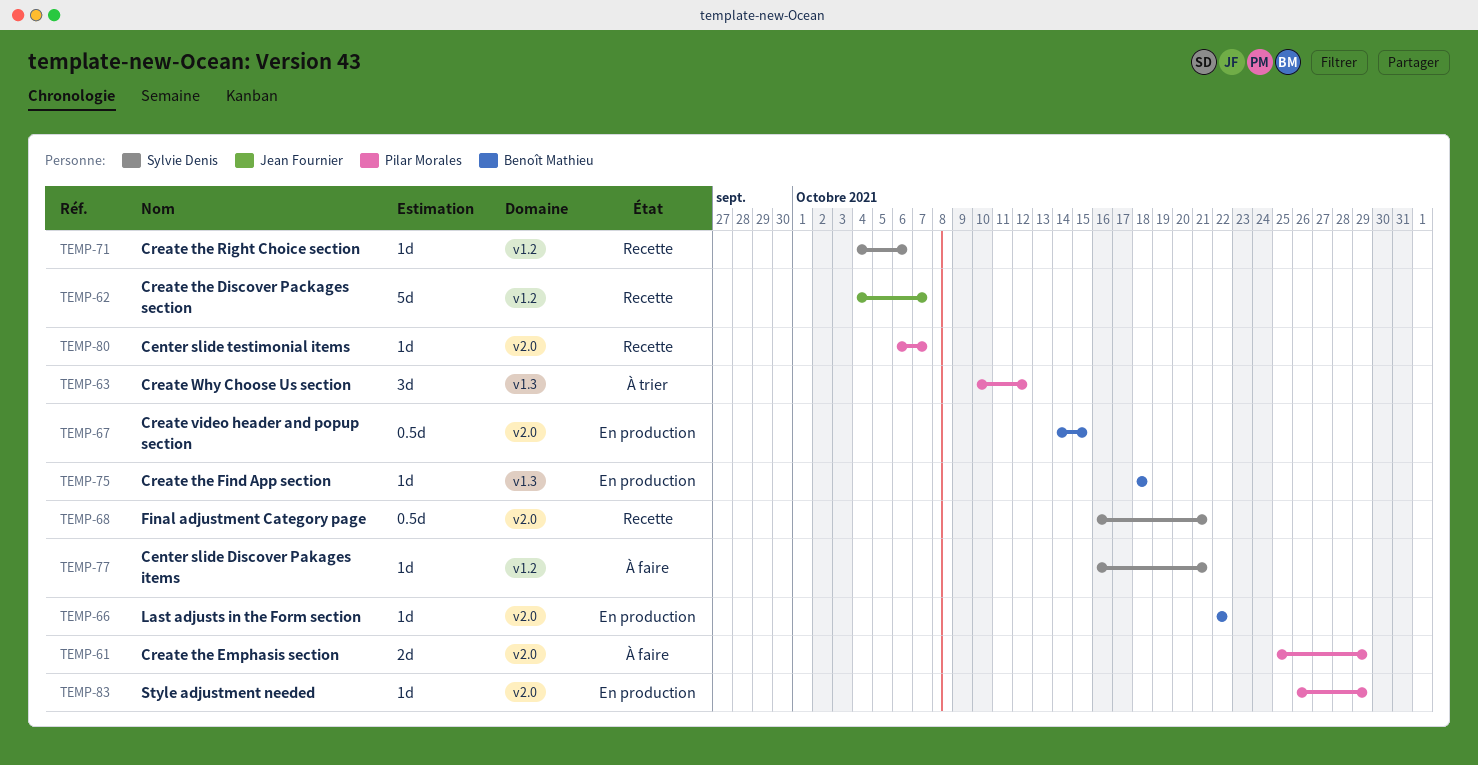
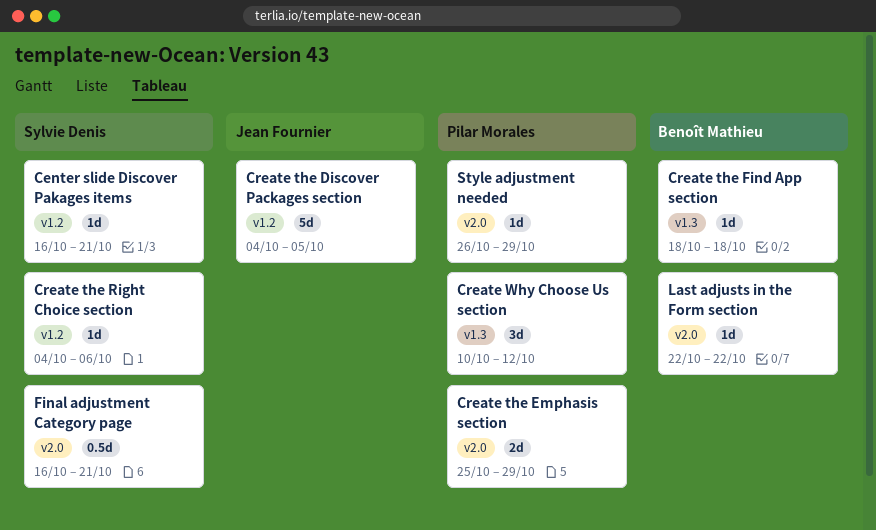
Center slide testimonial items: present -> none
Create the Discover Packages section, due: Oct 7 -> Oct 5
Create video header and popup section: present -> none

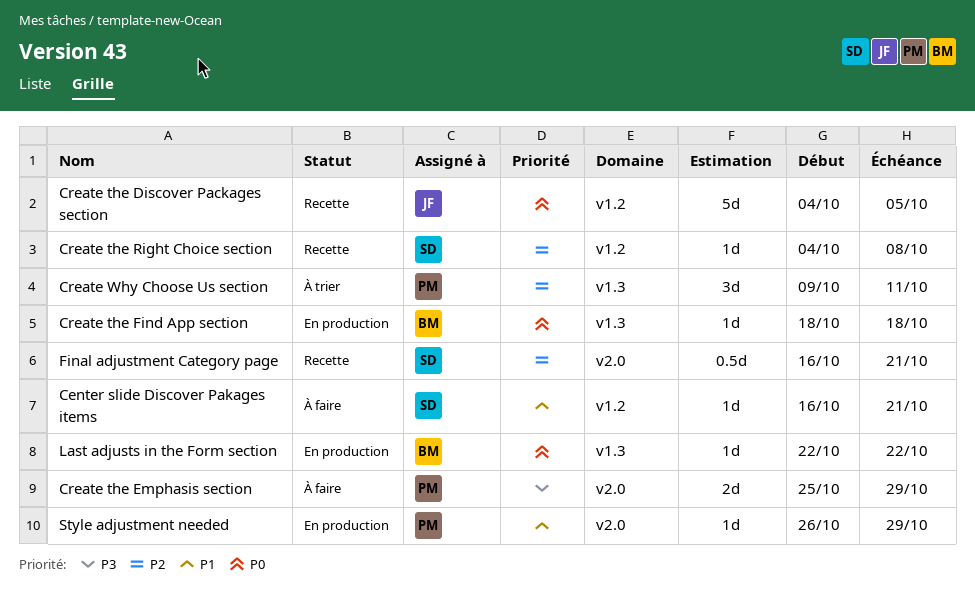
Create the Right Choice section, due: Oct 6 -> Oct 8
Create Why Choose Us section, start: Oct 10 -> Oct 9
Create Why Choose Us section, due: Oct 12 -> Oct 11
Last adjusts in the Form section, label: v2.0 -> v1.3

